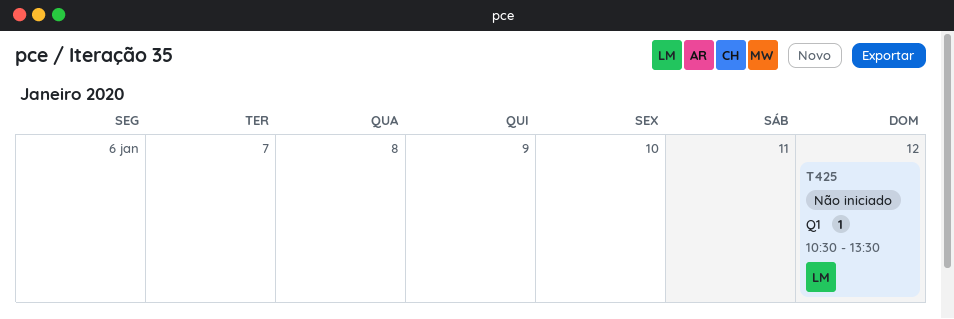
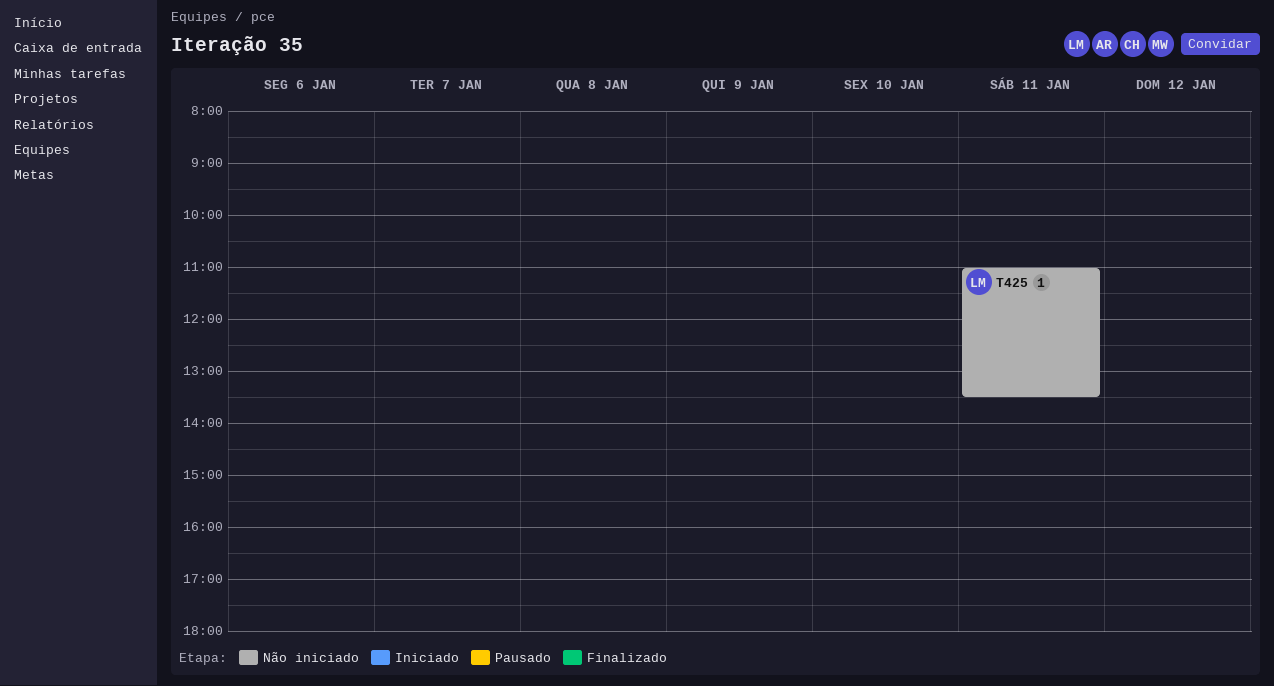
T425, day: Jan 12 -> Jan 11
T425, begins: 10:30 -> 11:00

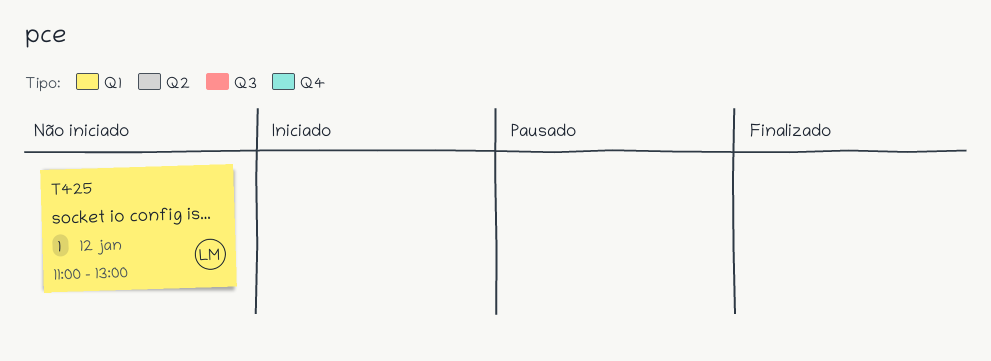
T425, day: Jan 11 -> Jan 12
T425, ends: 13:30 -> 13:00

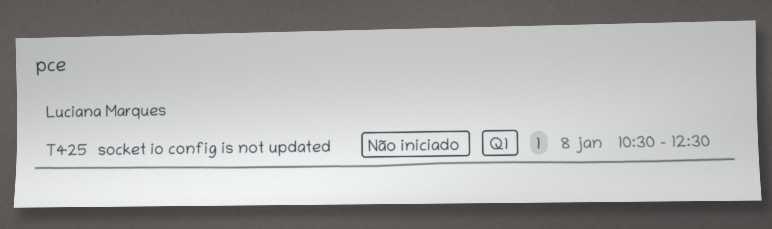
T425, day: Jan 12 -> Jan 8
T425, begins: 11:00 -> 10:30
T425, ends: 13:00 -> 12:30

